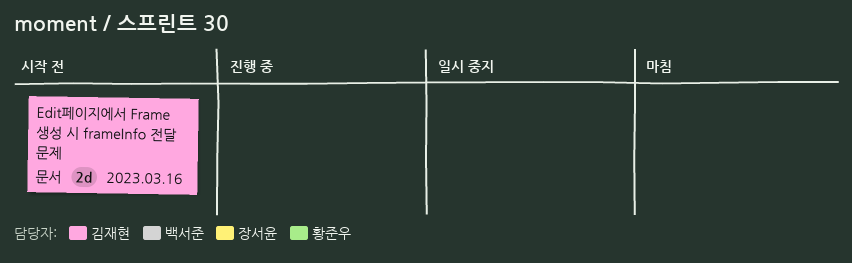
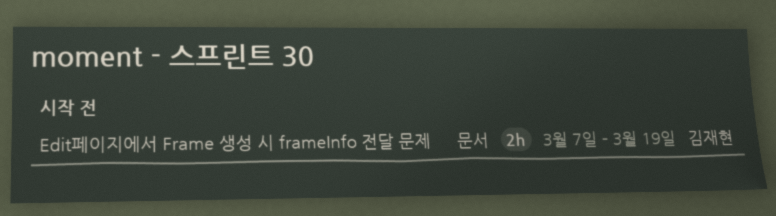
Edit페이지에서 Frame 생성 시 frameInfo 전달 문제, estimate: 2d -> 2h
Edit페이지에서 Frame 생성 시 frameInfo 전달 문제, due: Mar 16 -> Mar 19

